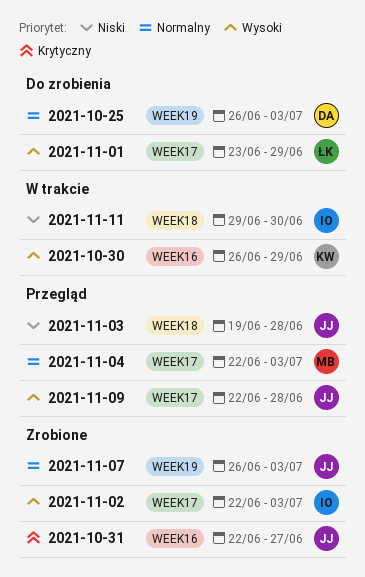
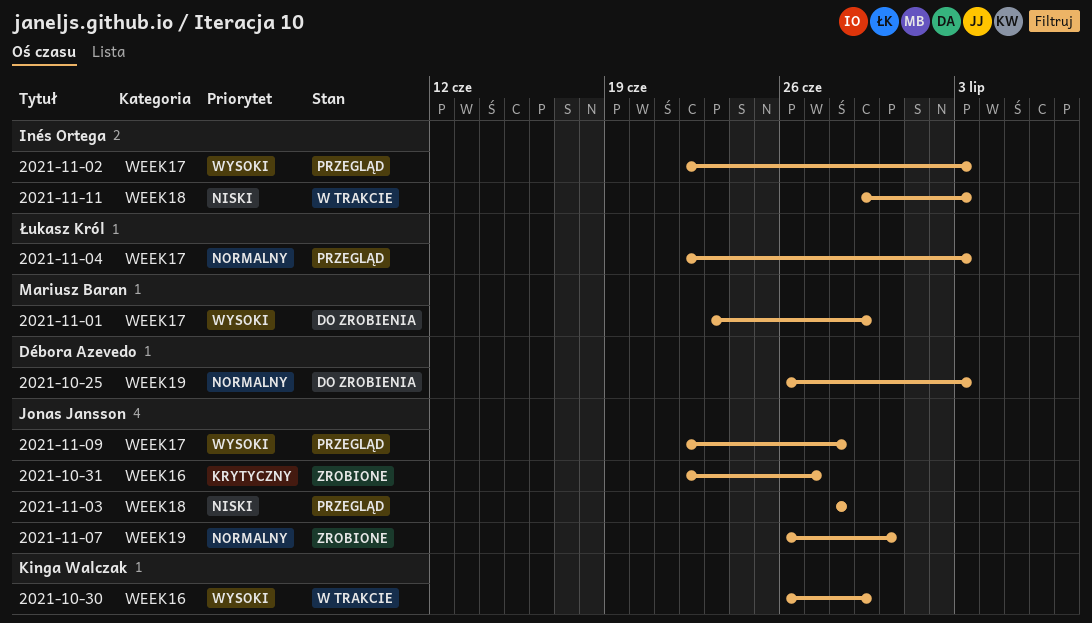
2021-11-01, owner: Łukasz Król -> Mariusz Baran
2021-11-02, status: Zrobione -> Przegląd
2021-11-03, start: Jun 19 -> Jun 28
2021-11-04, owner: Mariusz Baran -> Łukasz Król
2021-11-07, due: Jul 3 -> Jun 30
2021-11-11, due: Jun 30 -> Jul 3

